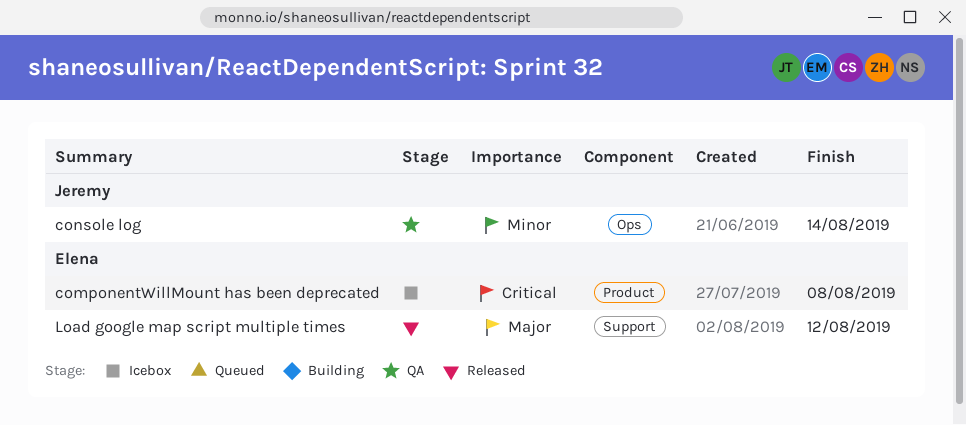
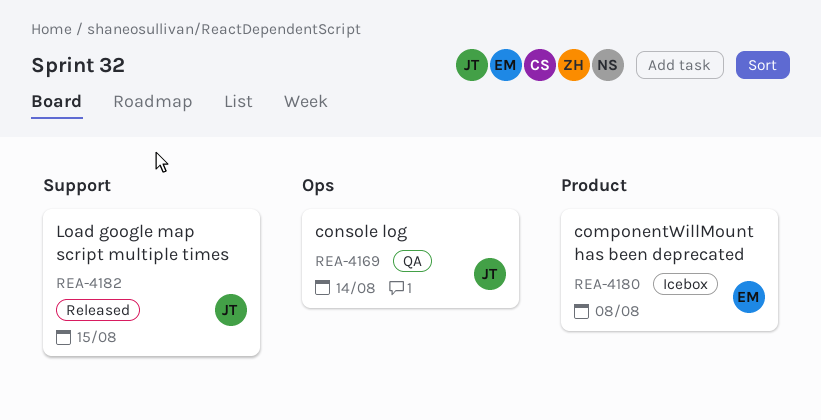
Load google map script multiple times, owner: Elena -> Jeremy
Load google map script multiple times, due: Aug 12 -> Aug 15

